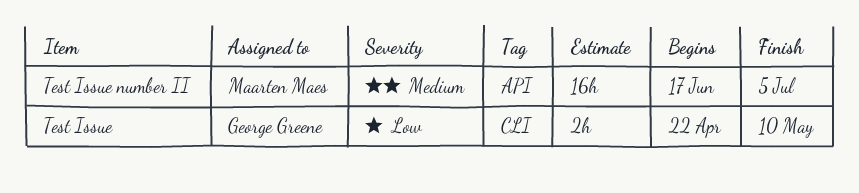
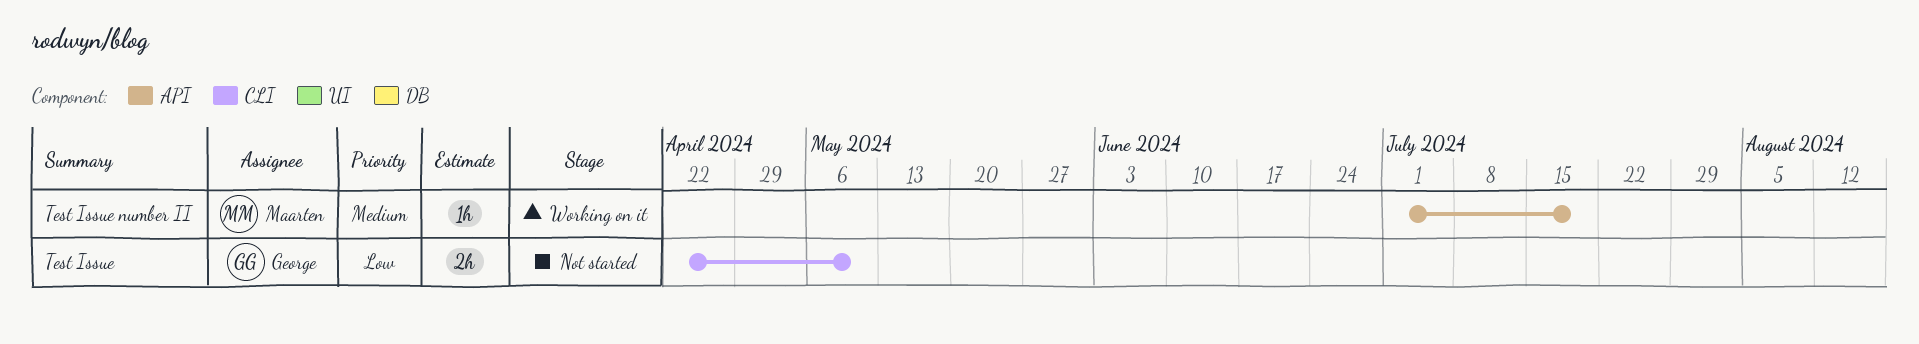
Test Issue number II, estimate: 16h -> 1h
Test Issue number II, start: Jun 17 -> Jul 1
Test Issue number II, due: Jul 5 -> Jul 19

